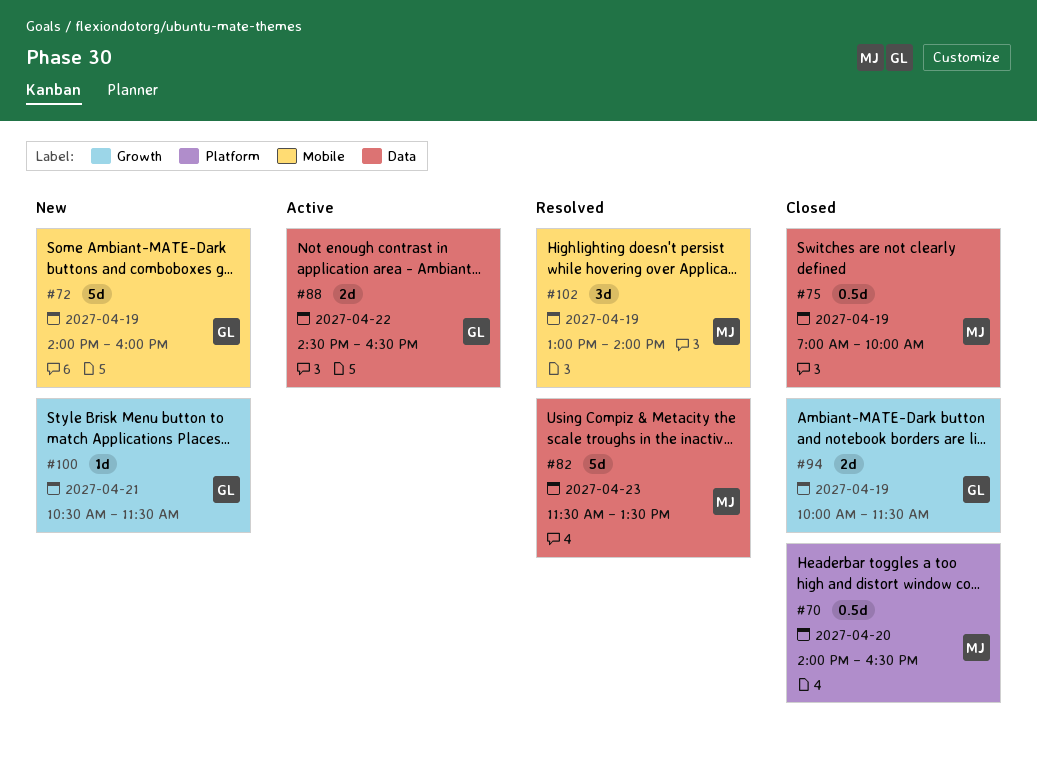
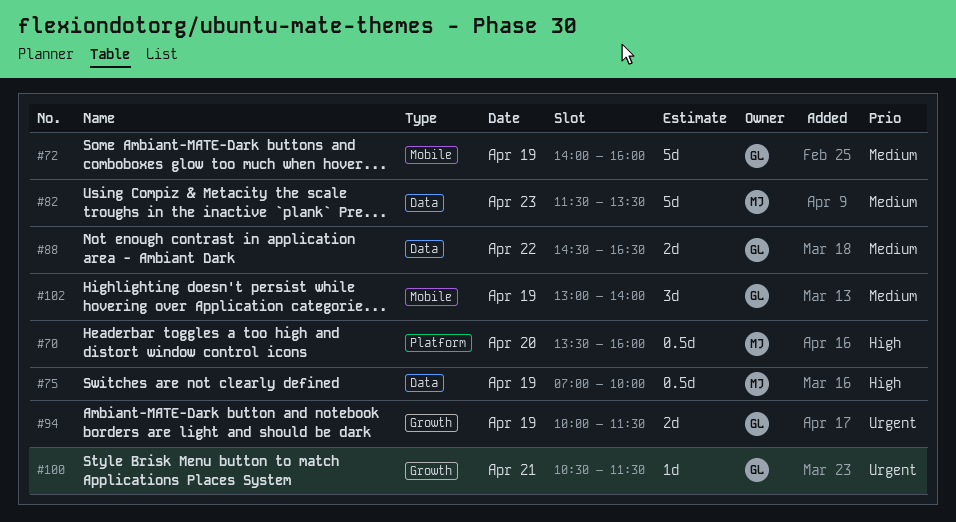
#70, begins: 14:00 -> 13:30
#70, ends: 16:30 -> 16:00
#102, owner: MJ -> GL

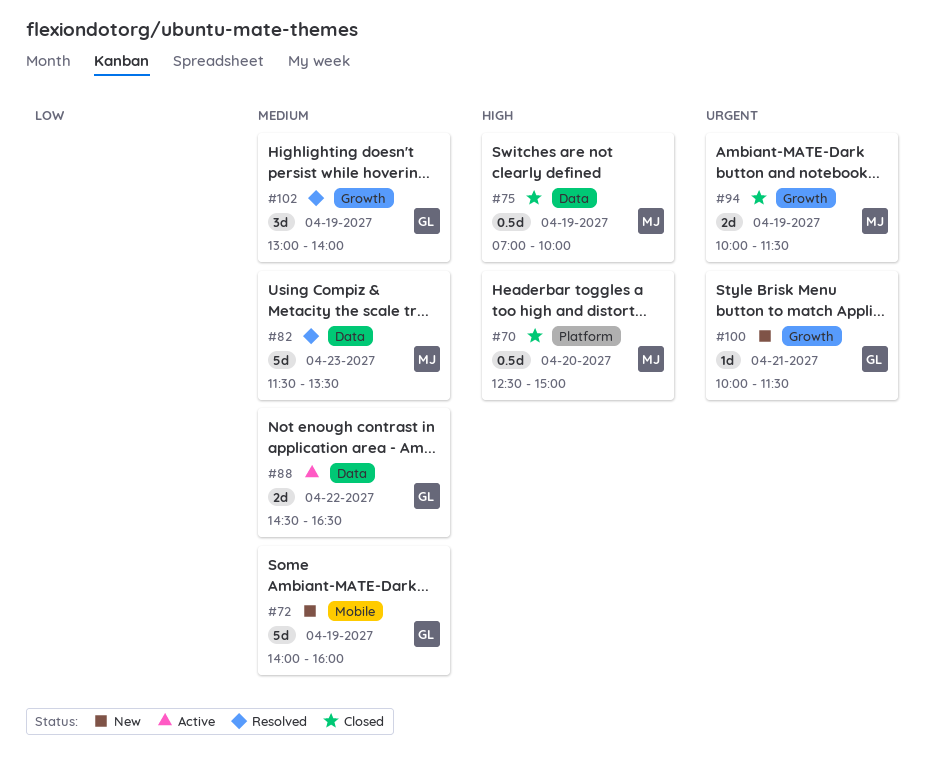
#70, begins: 13:30 -> 12:30
#70, ends: 16:00 -> 15:00
#94, owner: GL -> MJ
#100, begins: 10:30 -> 10:00
#102, label: Mobile -> Growth

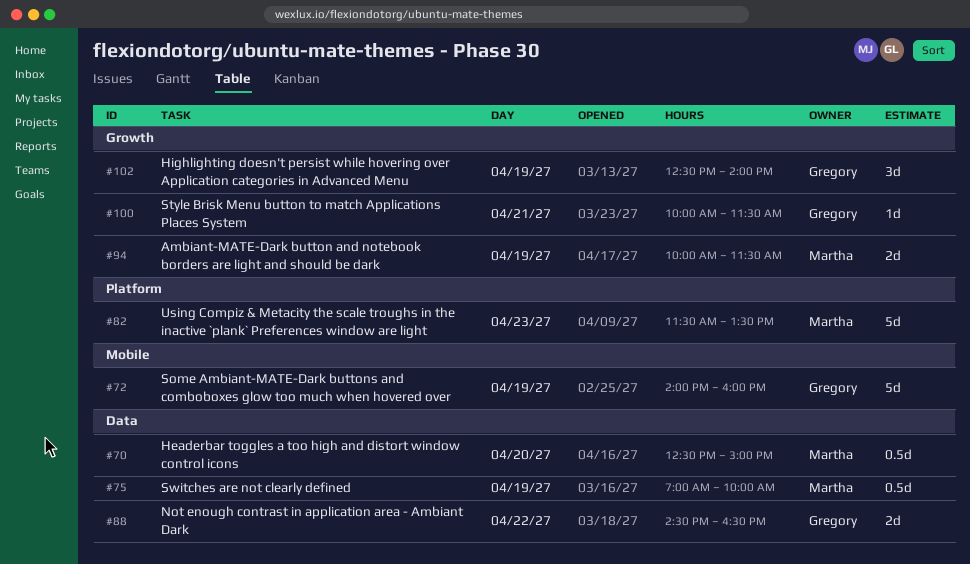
#70, label: Platform -> Data
#82, label: Data -> Platform
#102, begins: 13:00 -> 12:30

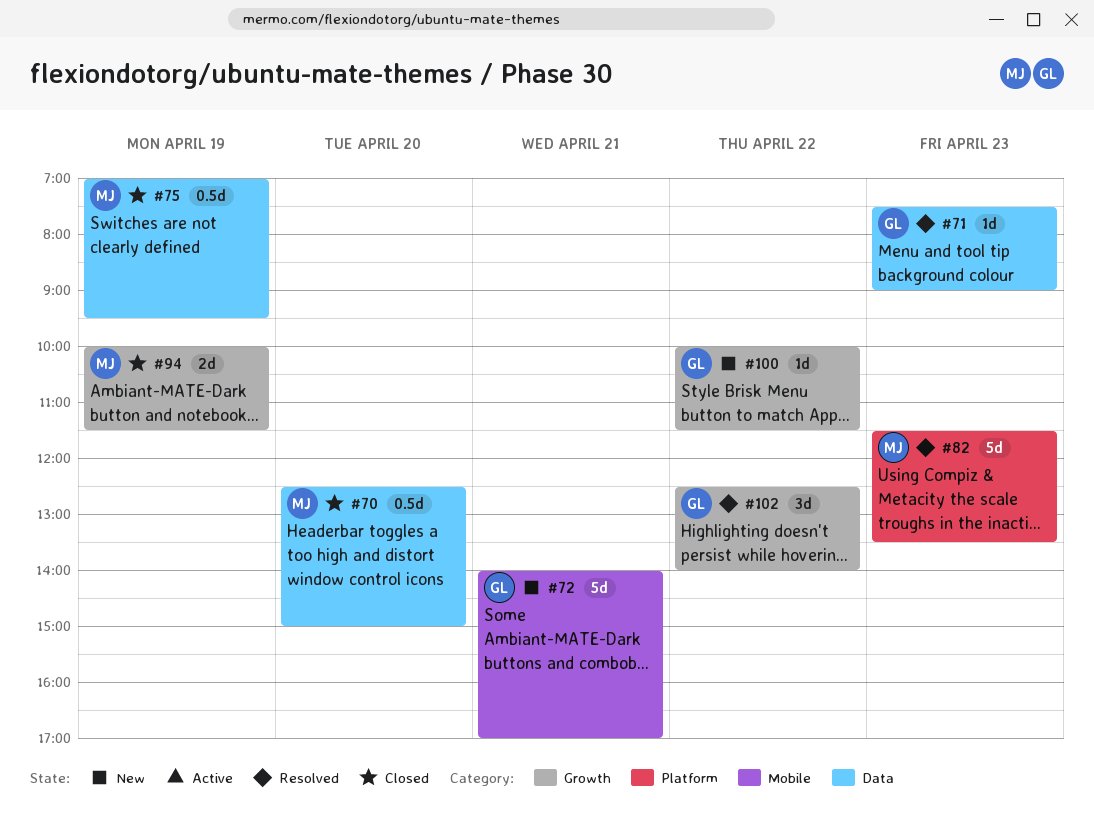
#71: none -> present
#72, day: Apr 19 -> Apr 21
#72, ends: 16:00 -> 17:00
#75, ends: 10:00 -> 09:30
#88: present -> none
#100, day: Apr 21 -> Apr 22
#102, day: Apr 19 -> Apr 22

